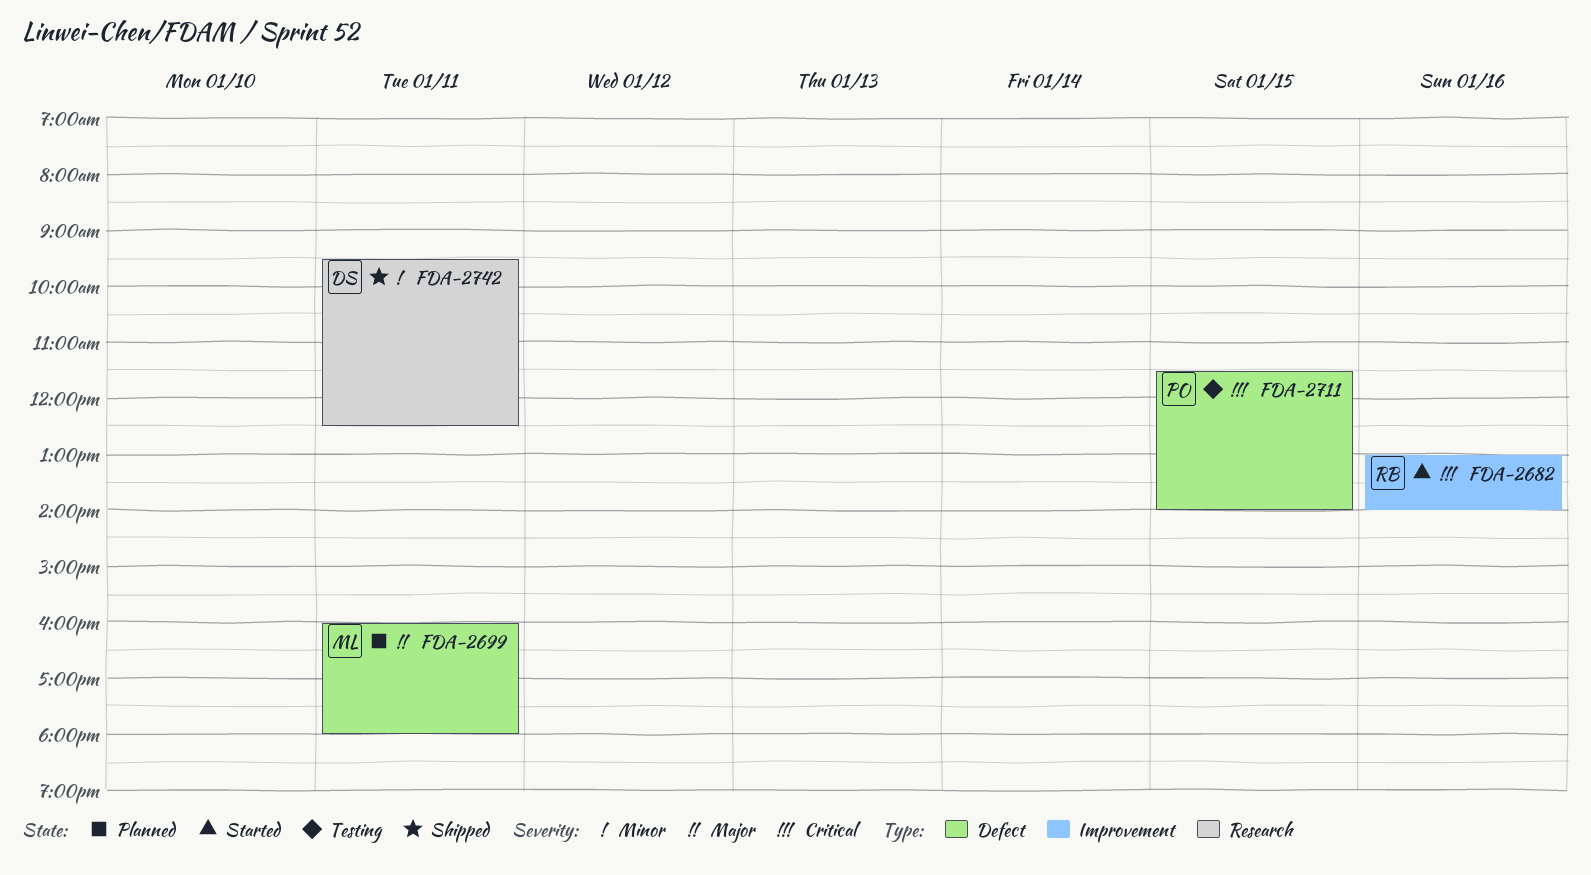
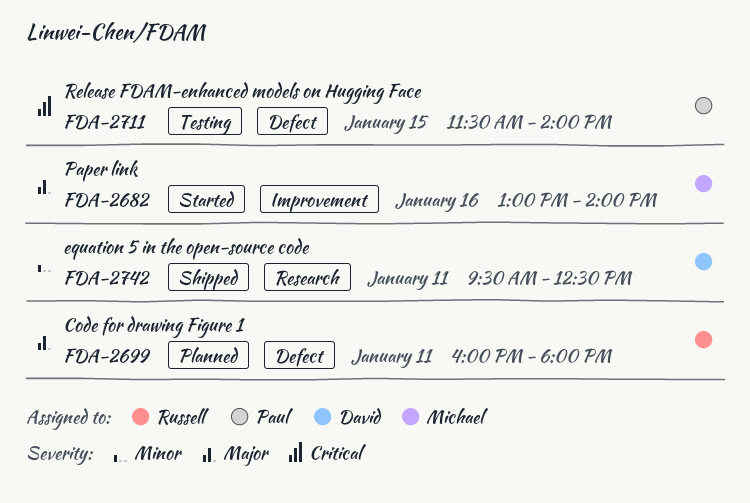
FDA-2682, owner: Russell -> Michael
FDA-2682, priority: Critical -> Major
FDA-2699, owner: Michael -> Russell

